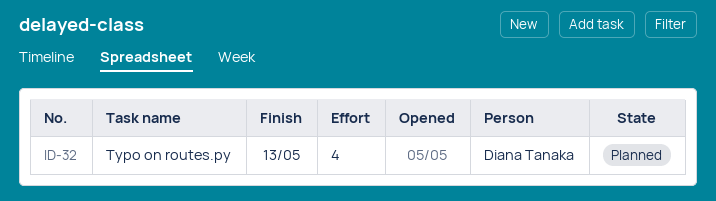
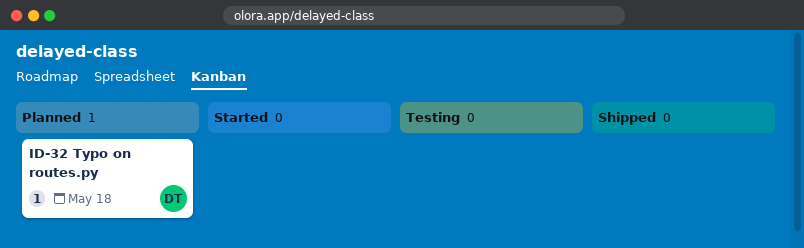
ID-32, estimate: 4 -> 1
ID-32, due: May 13 -> May 18

